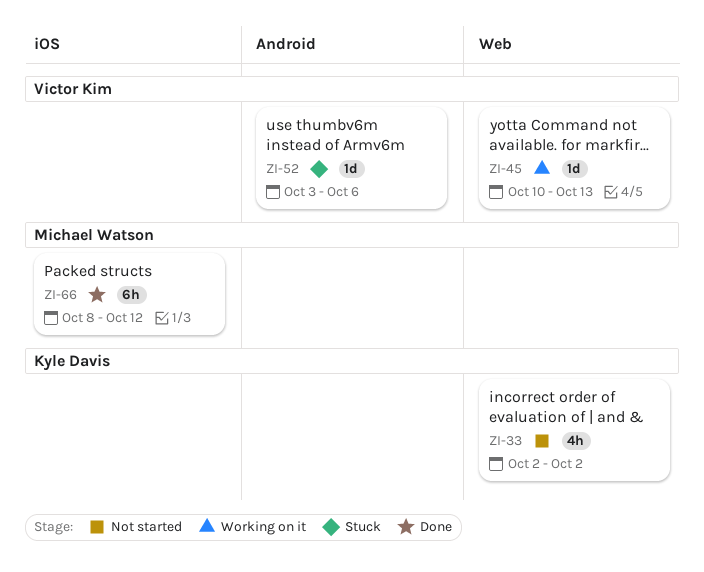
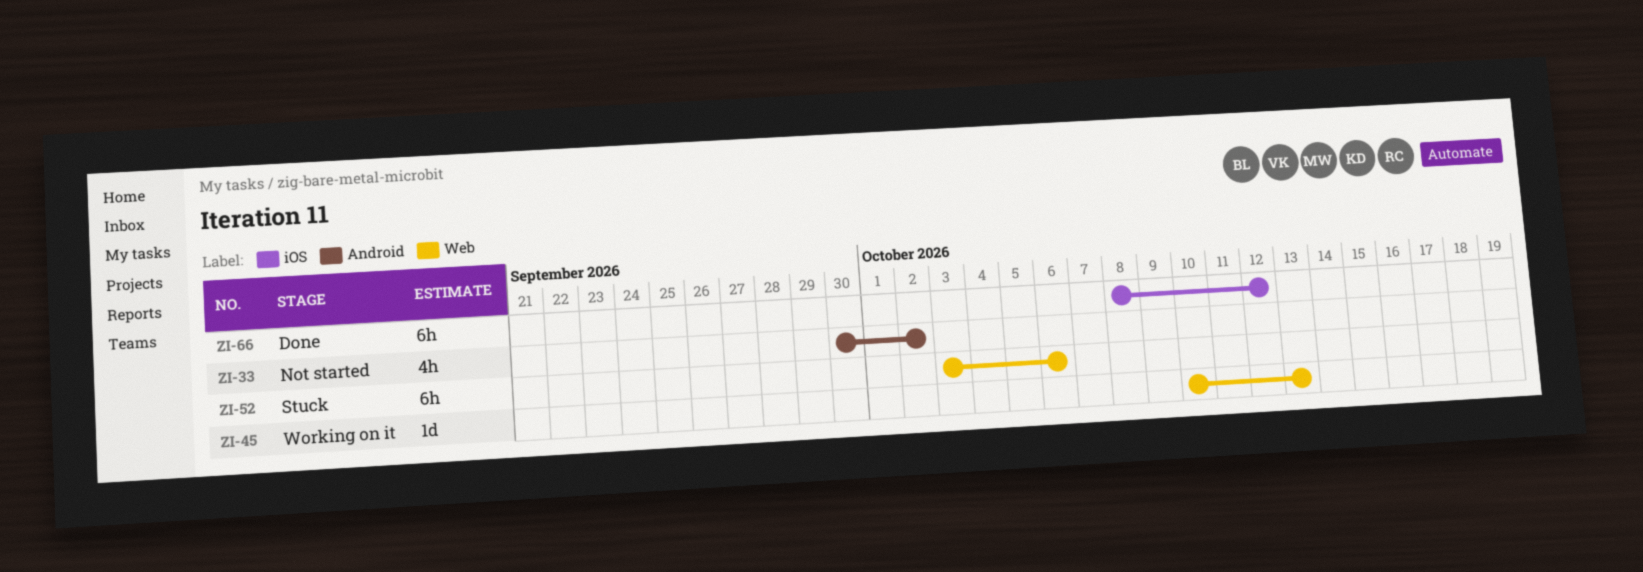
ZI-33, label: Web -> Android
ZI-33, start: Oct 2 -> Sep 30
ZI-52, label: Android -> Web
ZI-52, estimate: 1d -> 6h

